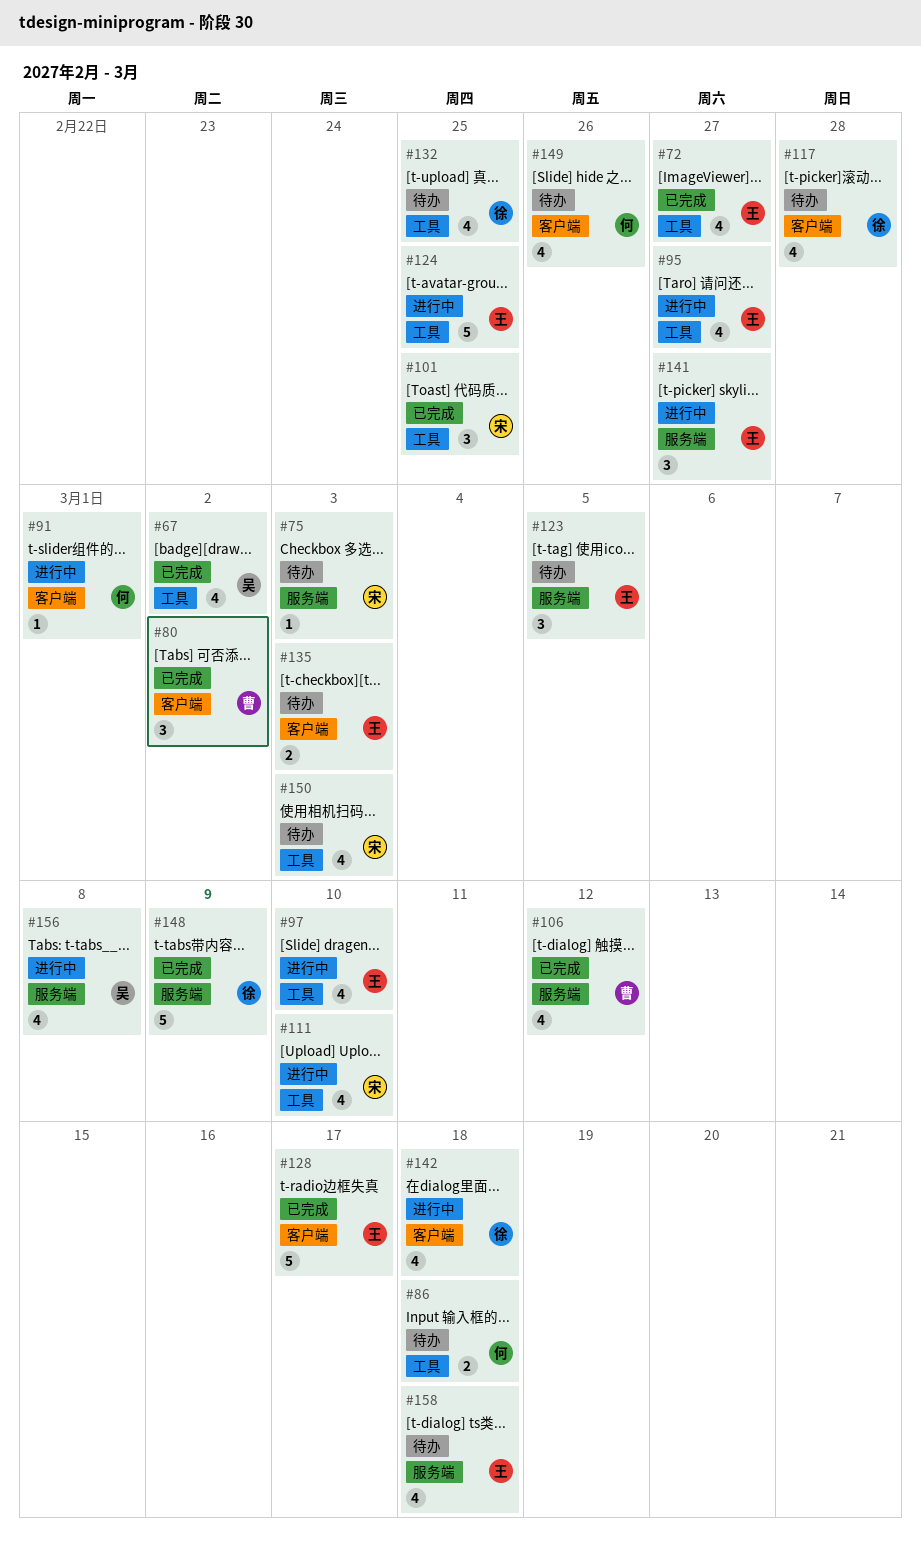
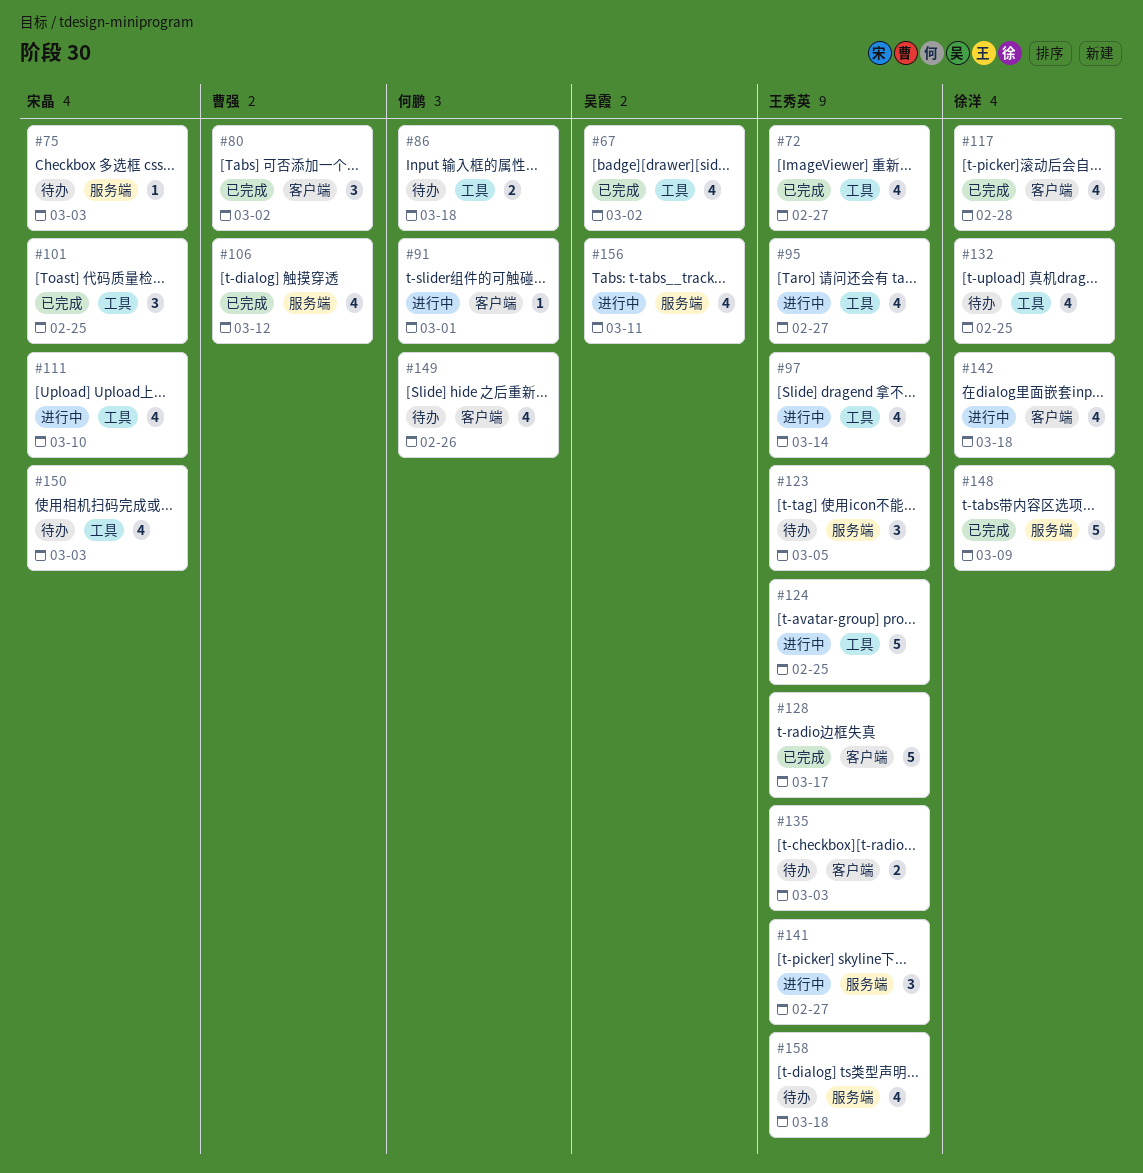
#97, due: Mar 10 -> Mar 14
#117, status: 待办 -> 已完成
#156, due: Mar 8 -> Mar 11

